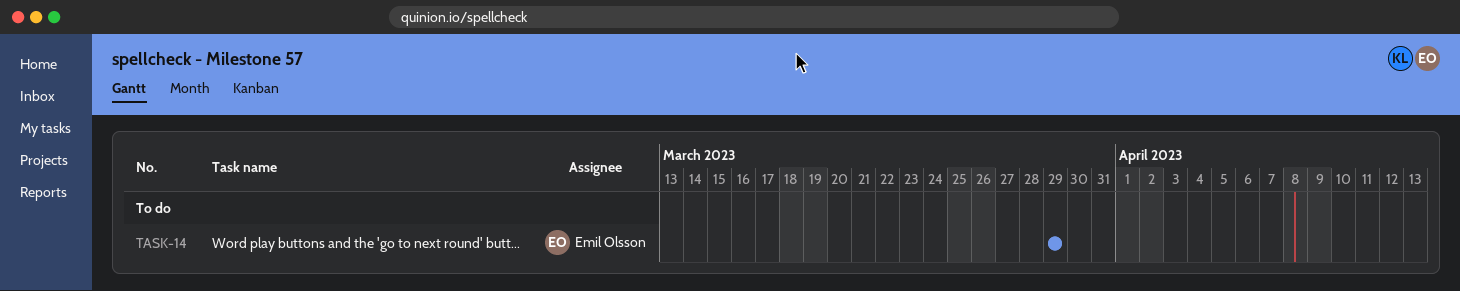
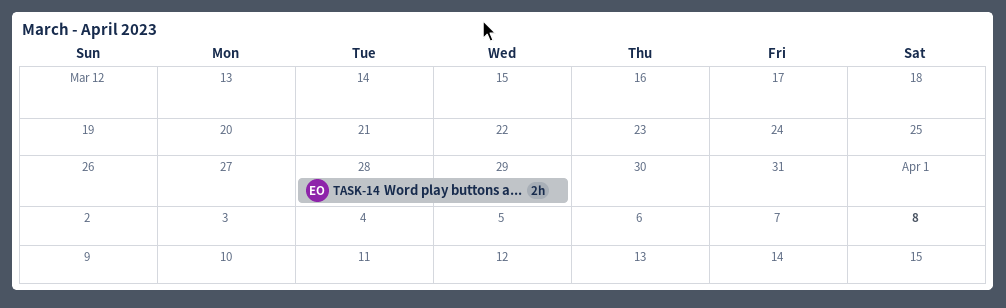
TASK-14, start: Mar 29 -> Mar 28

